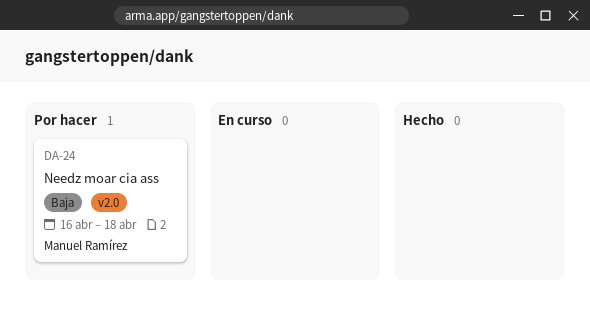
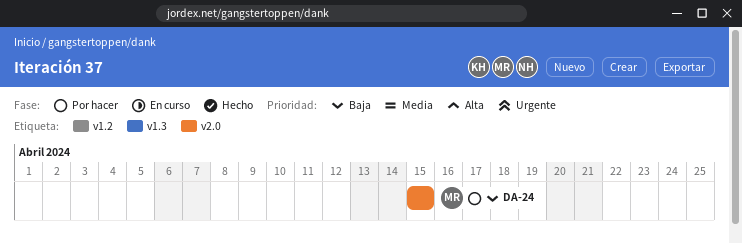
DA-24, start: Apr 16 -> Apr 15
DA-24, due: Apr 18 -> Apr 15

